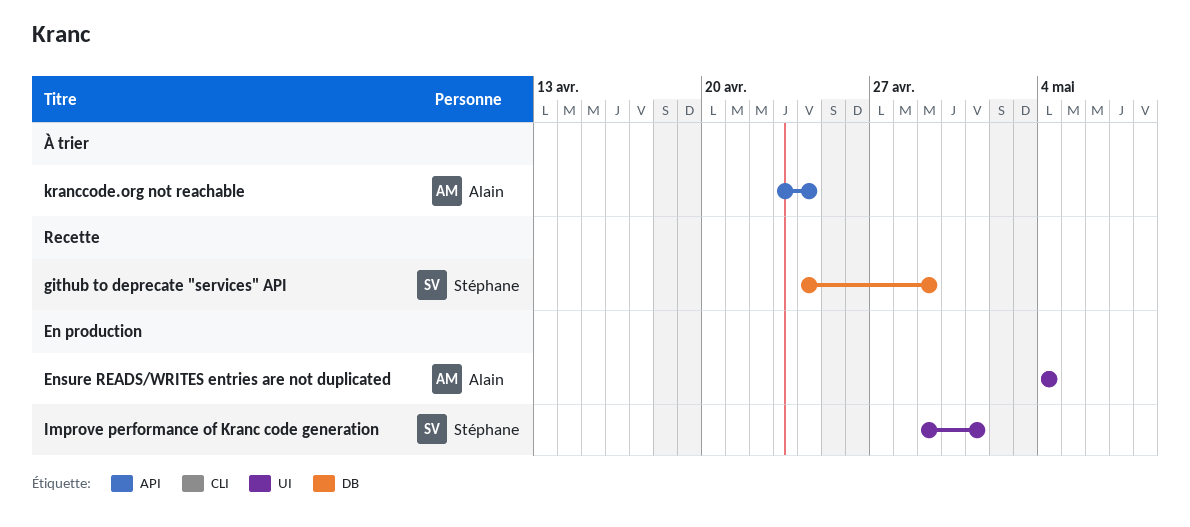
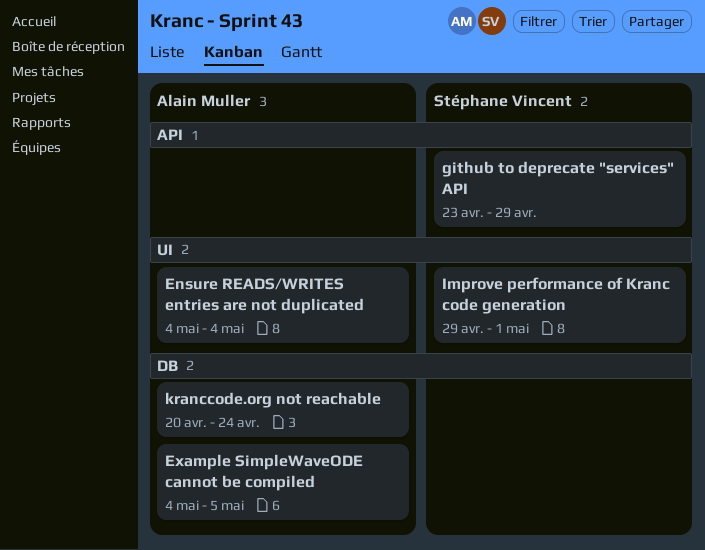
Example SimpleWaveODE cannot be compiled: none -> present
github to deprecate "services" API, label: DB -> API
github to deprecate "services" API, start: Apr 24 -> Apr 23
kranccode.org not reachable, label: API -> DB
kranccode.org not reachable, start: Apr 23 -> Apr 20

